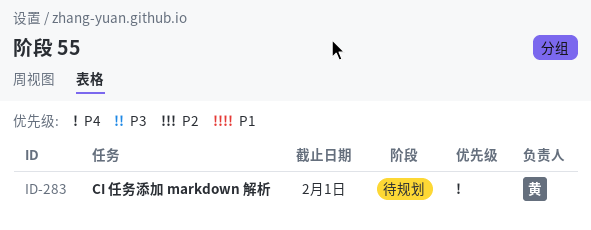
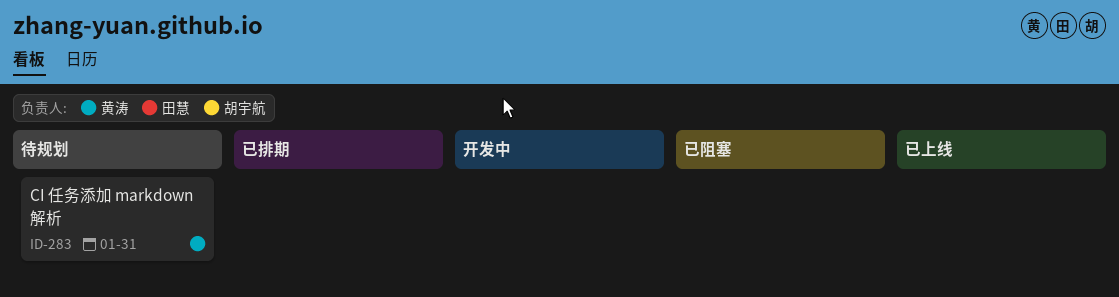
ID-283, due: Feb 1 -> Jan 31

